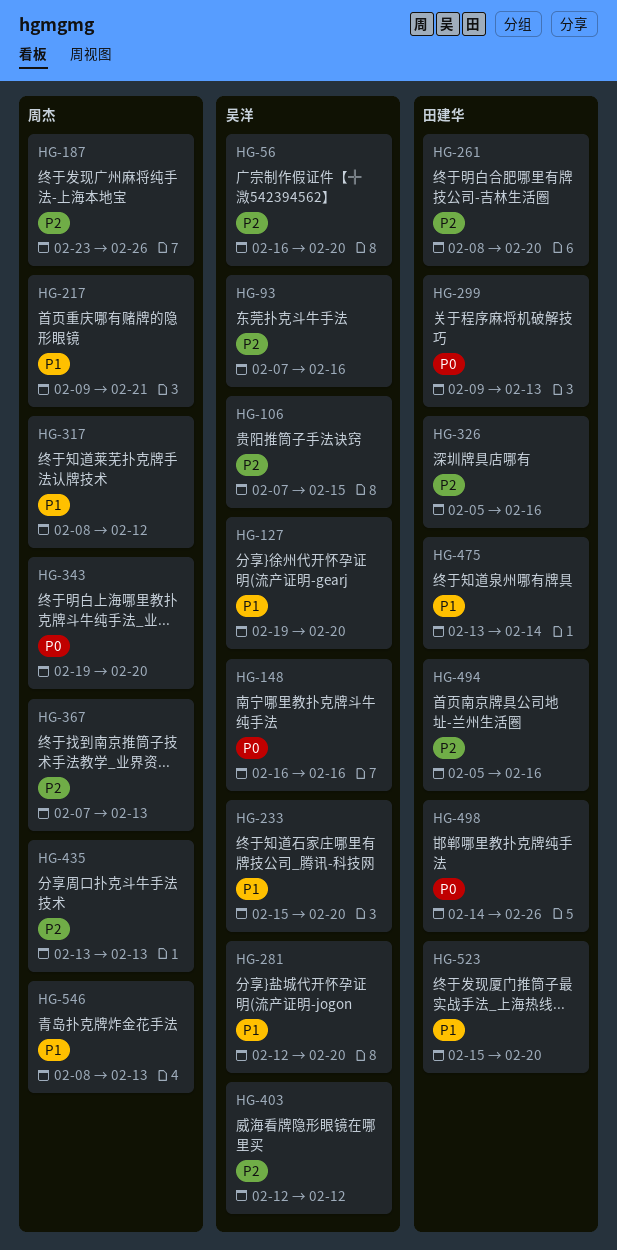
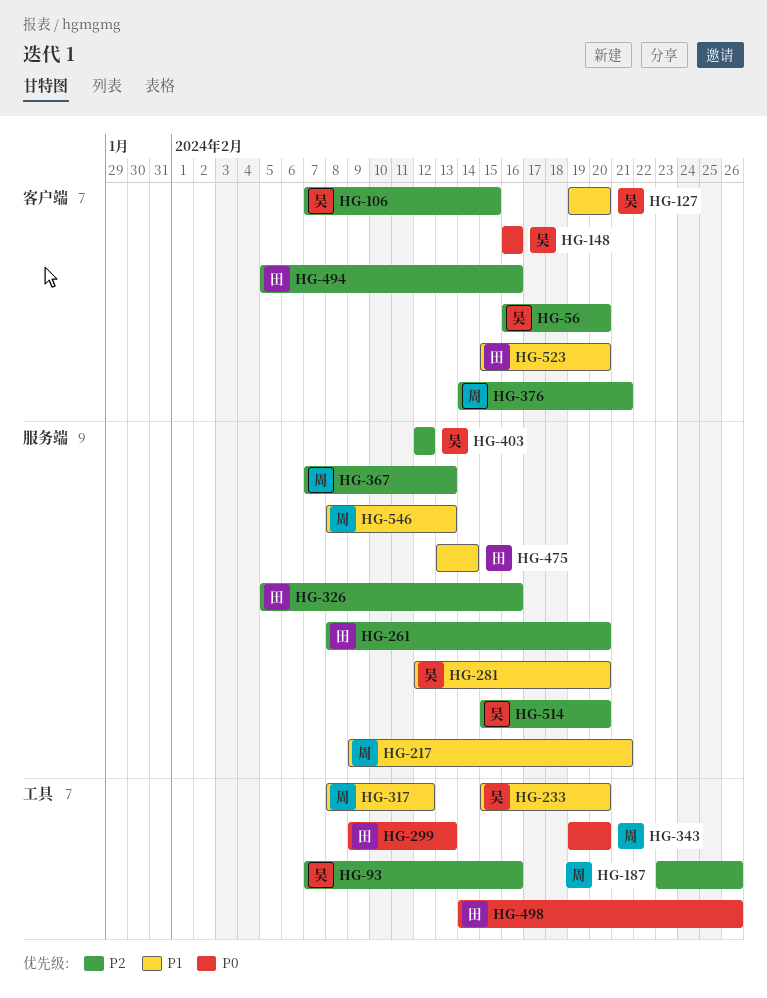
HG-376: none -> present
HG-435: present -> none
HG-514: none -> present

